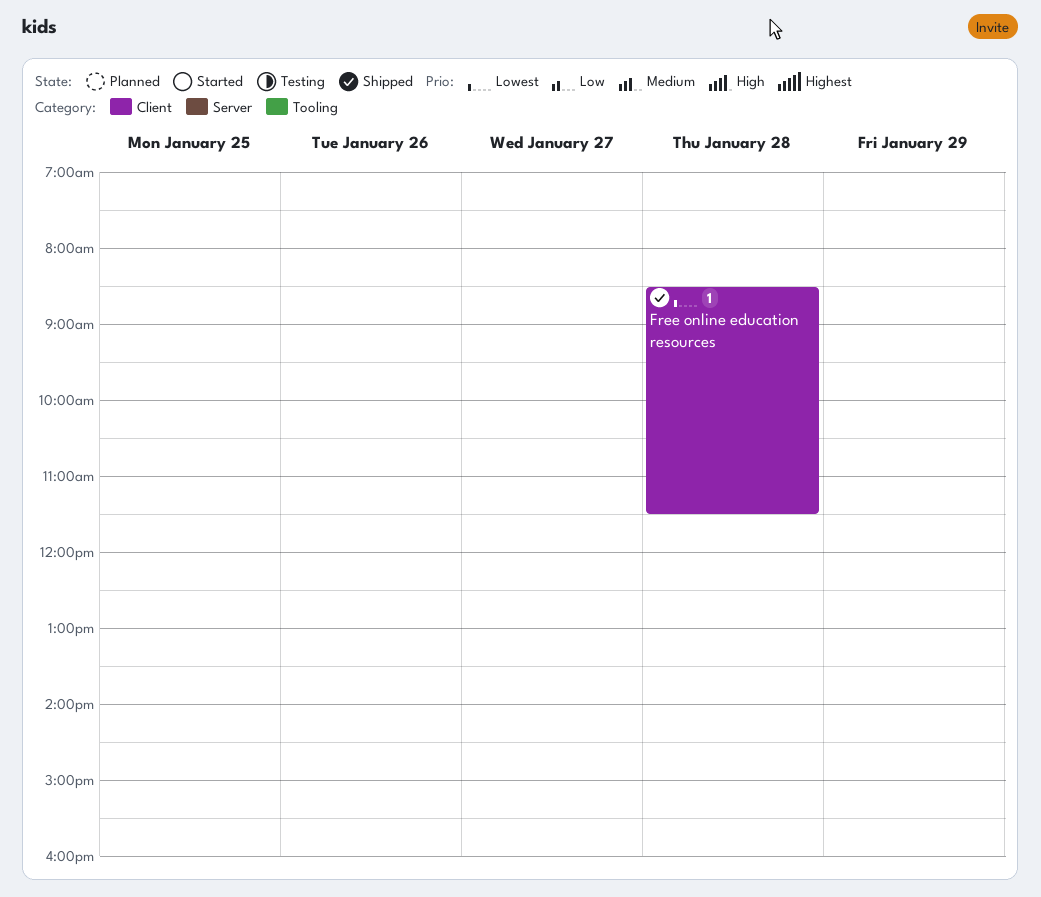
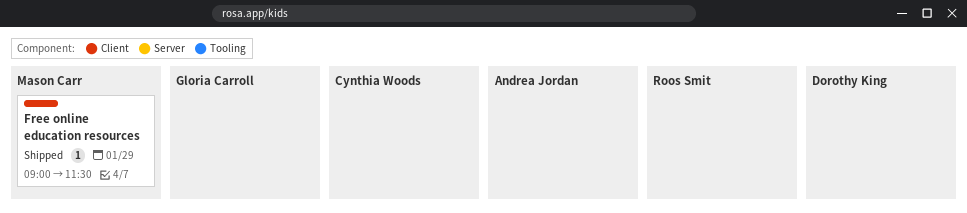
Free online education resources, day: Jan 28 -> Jan 29
Free online education resources, begins: 08:30 -> 09:00

